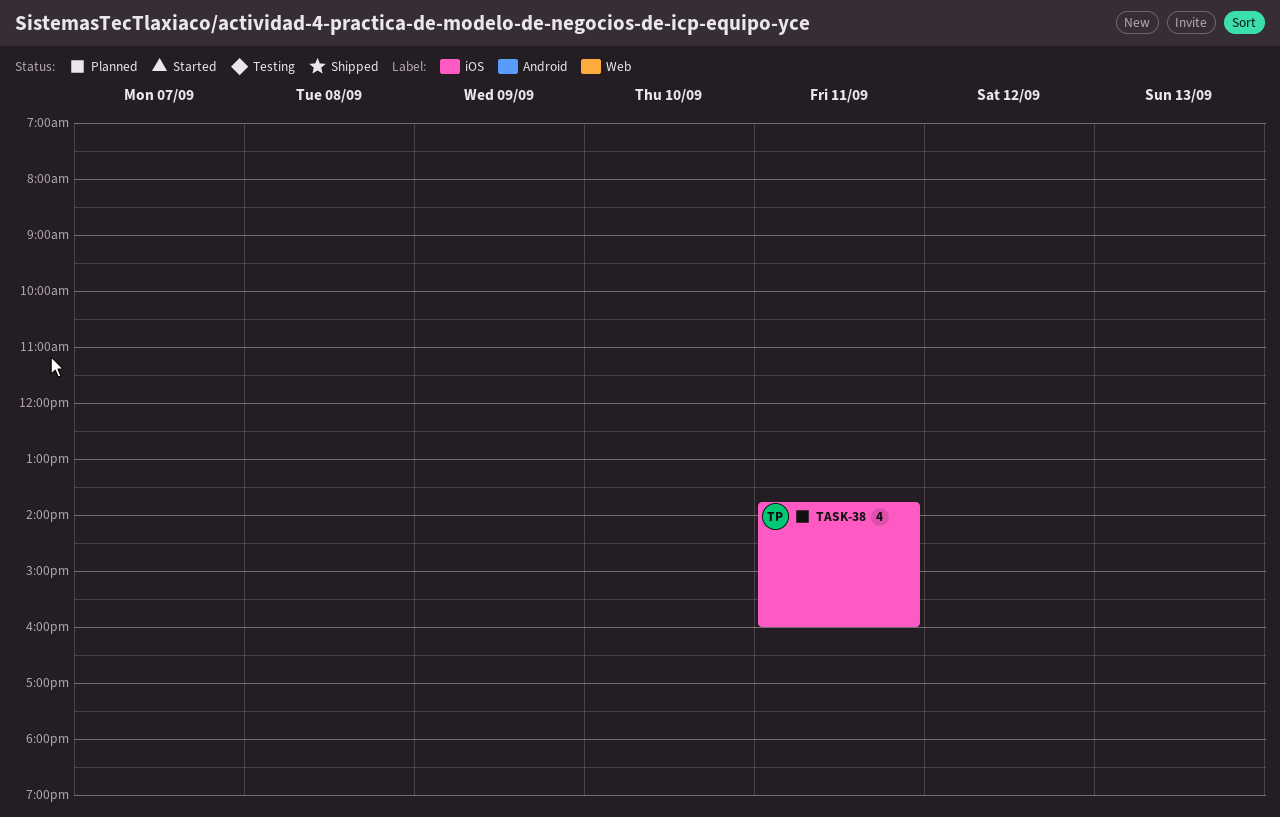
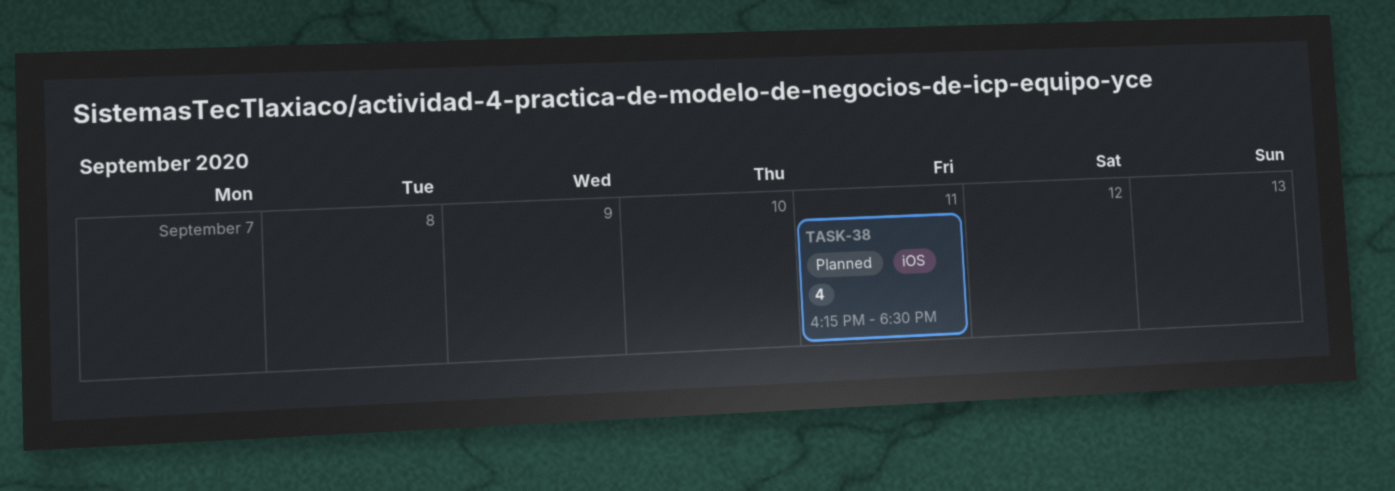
TASK-38, begins: 13:45 -> 16:15
TASK-38, ends: 16:00 -> 18:30

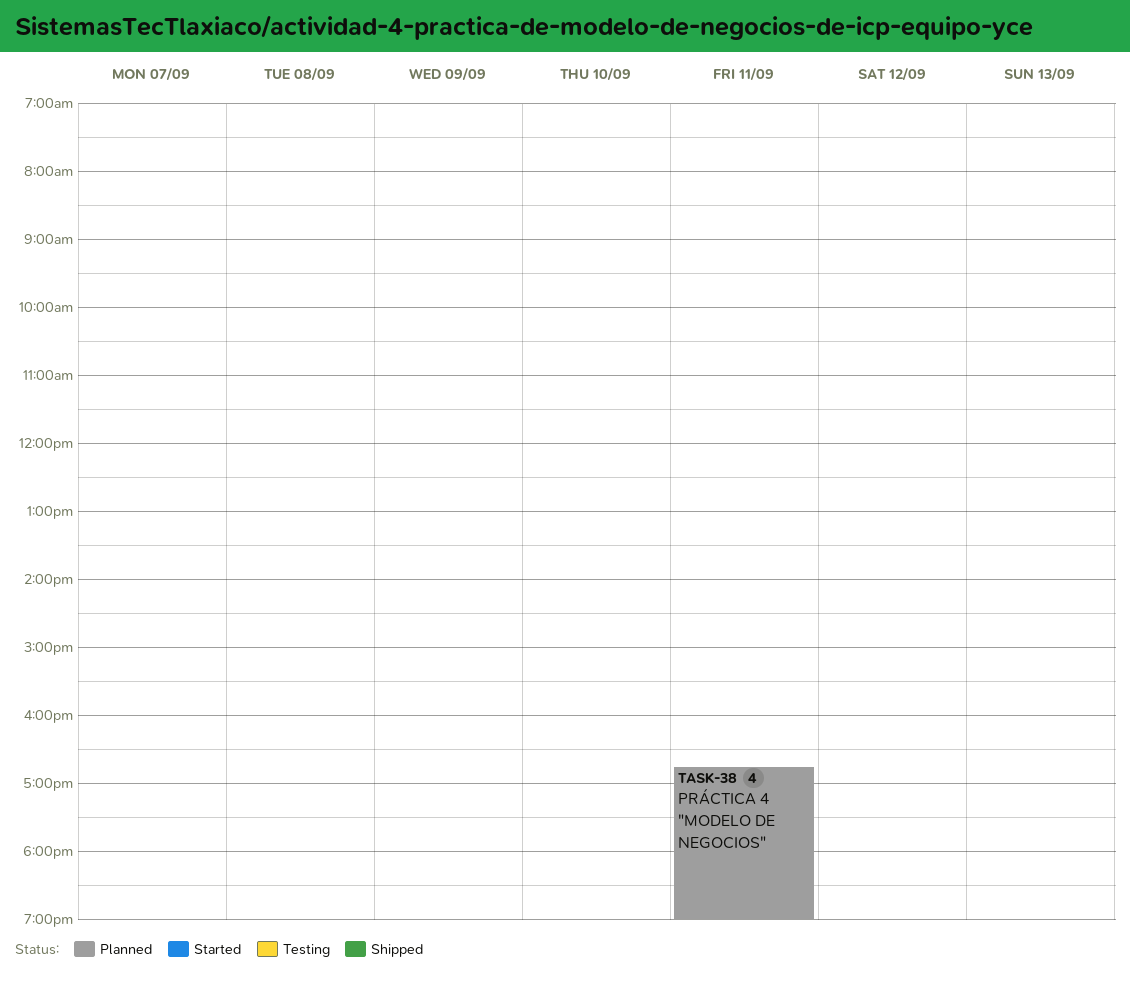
TASK-38, begins: 16:15 -> 16:45
TASK-38, ends: 18:30 -> 19:00

